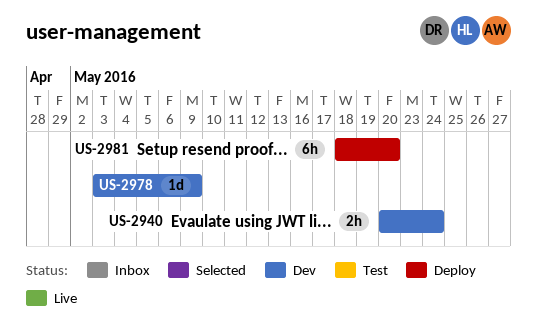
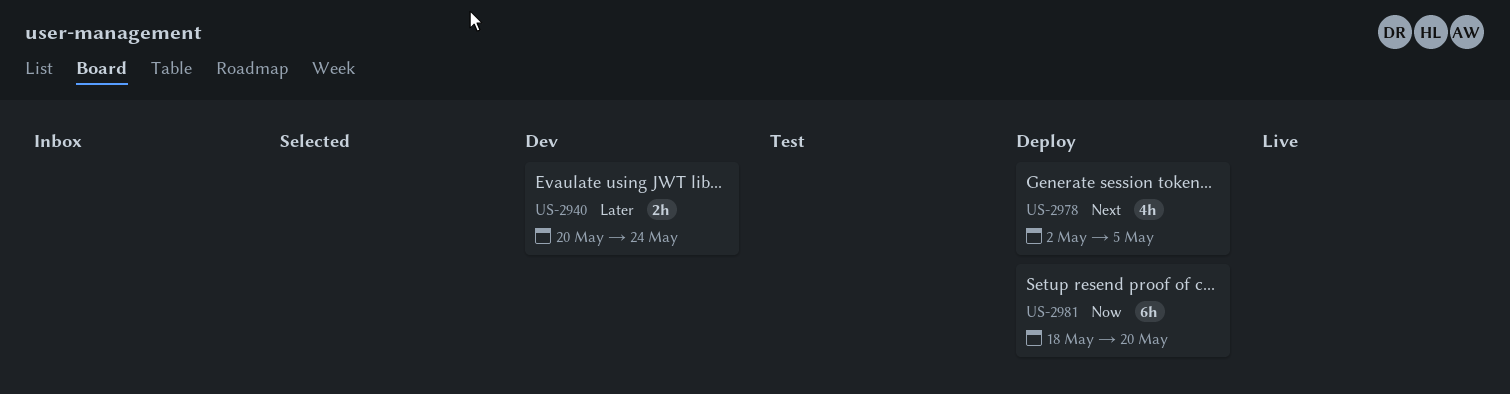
US-2978, status: Dev -> Deploy
US-2978, estimate: 1d -> 4h
US-2978, start: May 3 -> May 2
US-2978, due: May 9 -> May 5

